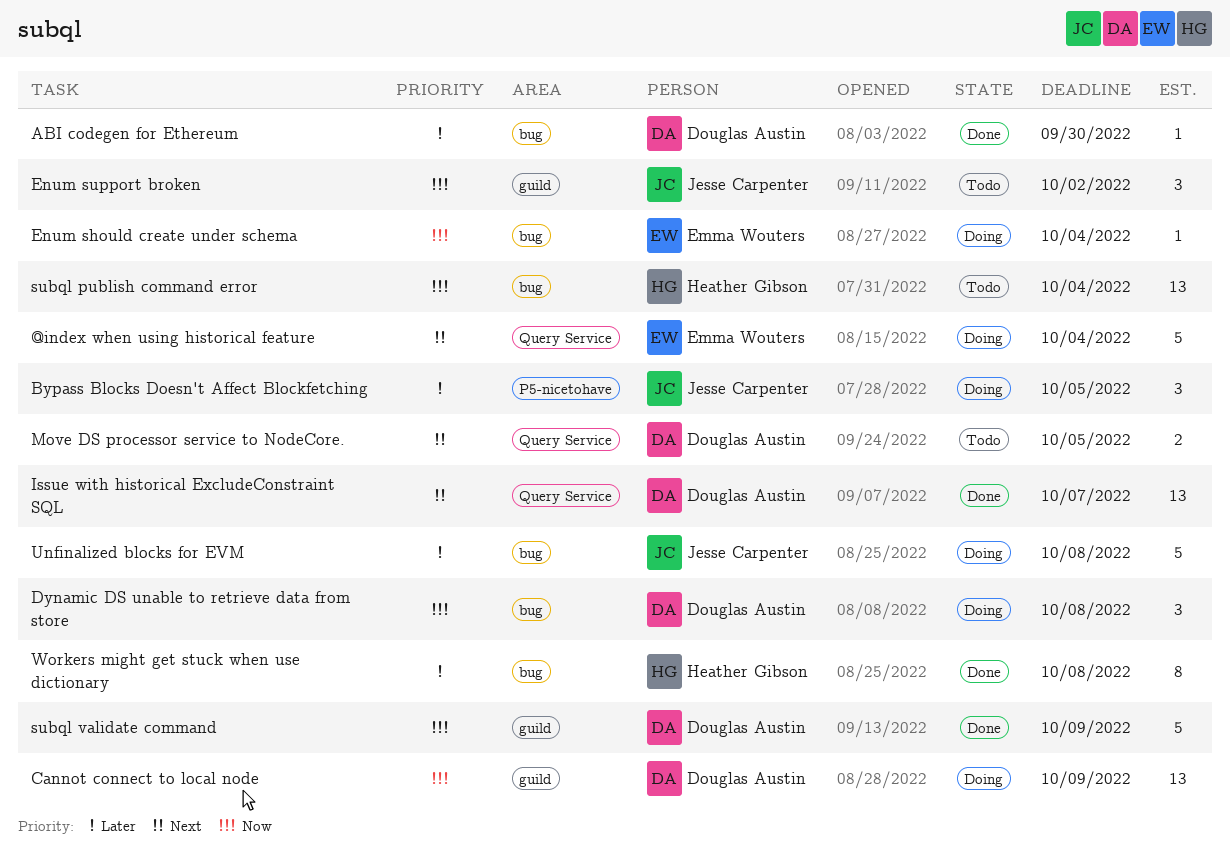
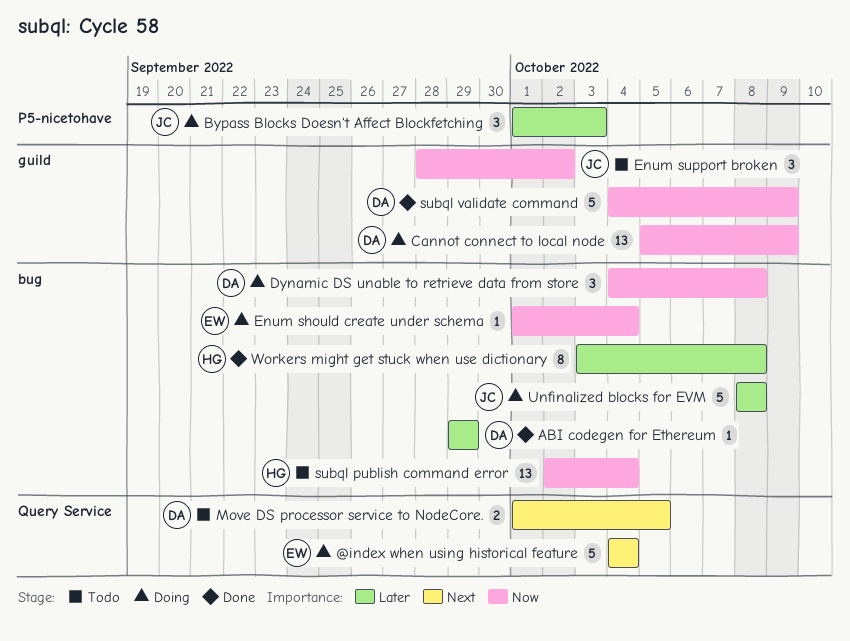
ABI codegen for Ethereum, due: Sep 30 -> Sep 29
Bypass Blocks Doesn't Affect Blockfetching, due: Oct 5 -> Oct 3
Issue with historical ExcludeConstraint SQL: present -> none

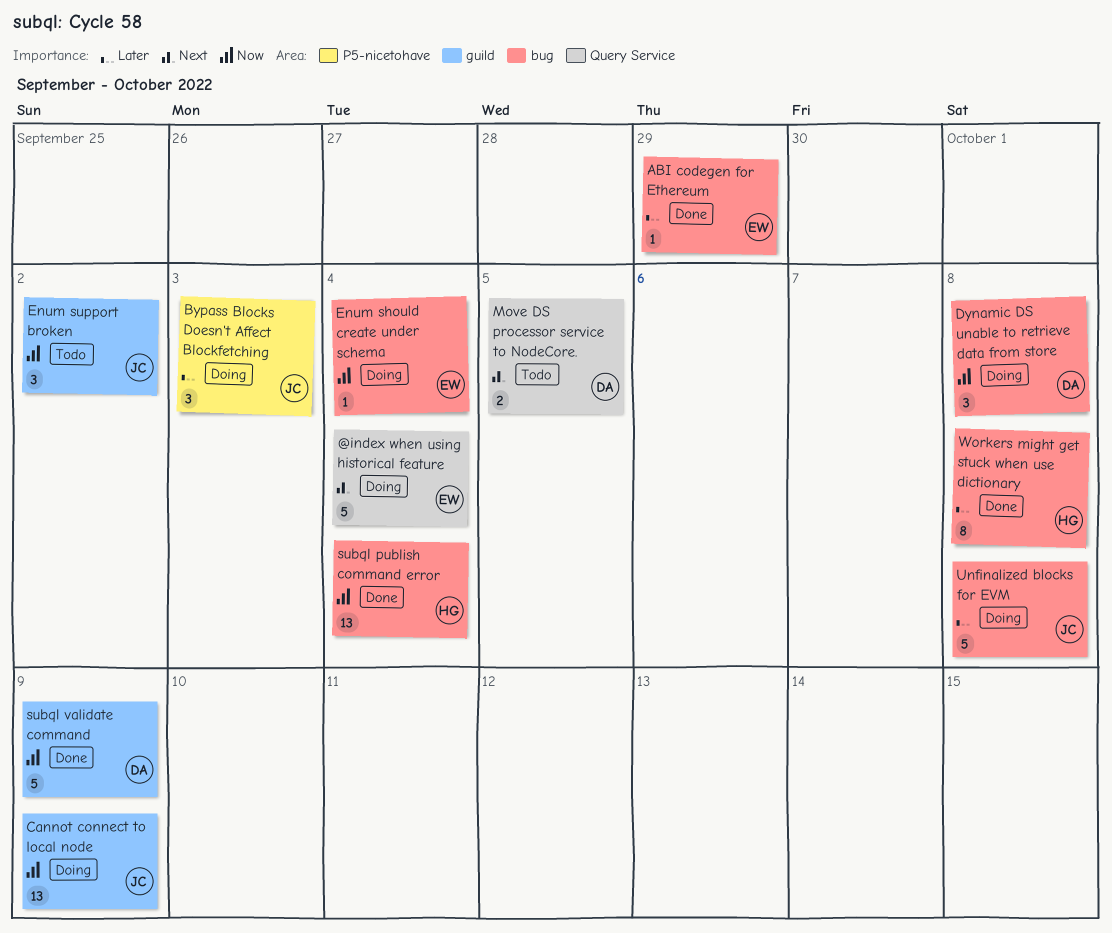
ABI codegen for Ethereum, owner: DA -> EW
Cannot connect to local node, owner: DA -> JC
subql publish command error, status: Todo -> Done

